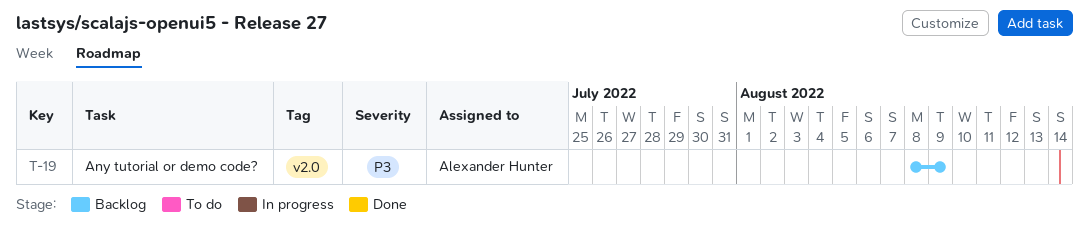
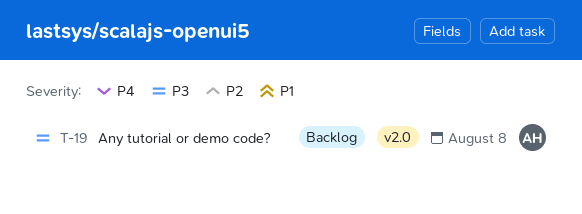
T-19, due: Aug 9 -> Aug 8

